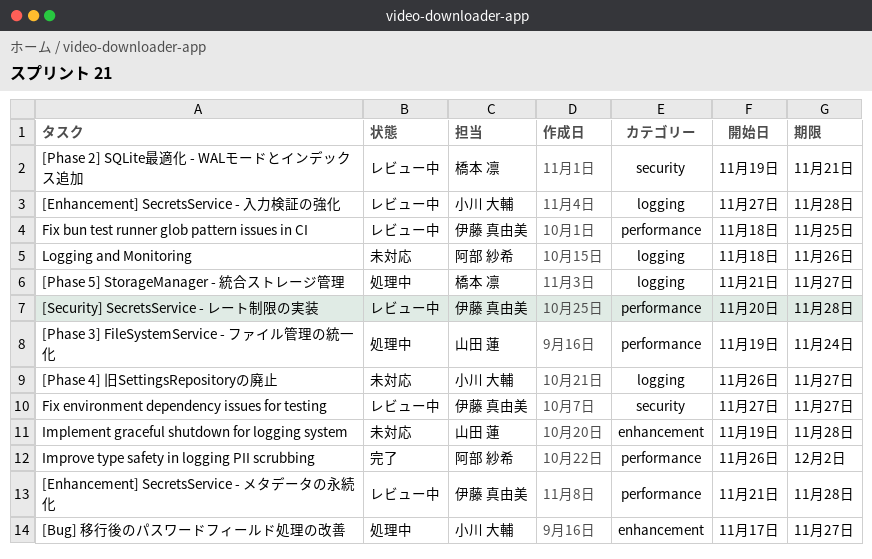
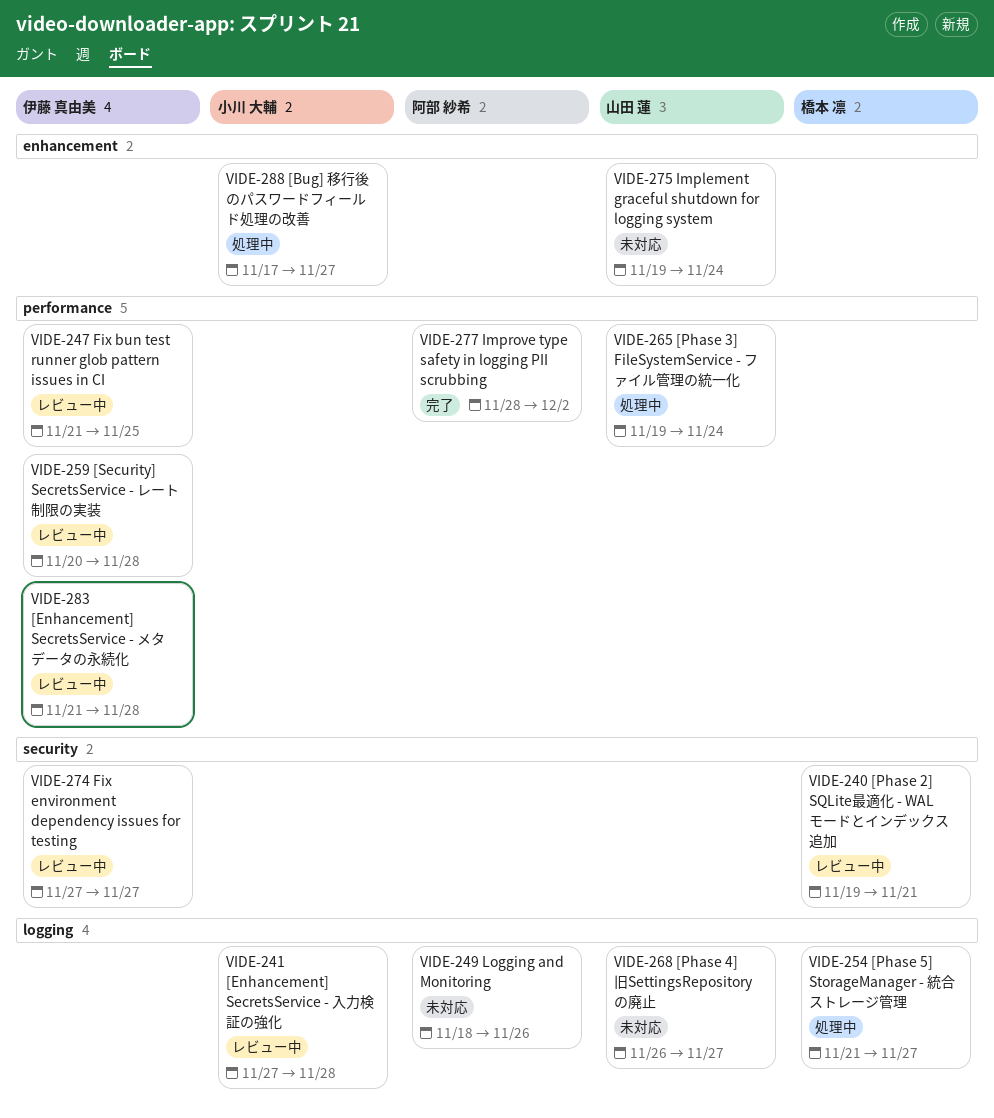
[Phase 4] 旧SettingsRepositoryの廃止, owner: 小川 大輔 -> 山田 蓮
Fix bun test runner glob pattern issues in CI, start: Nov 18 -> Nov 21
Implement graceful shutdown for logging system, due: Nov 28 -> Nov 24
Improve type safety in logging PII scrubbing, start: Nov 26 -> Nov 28

